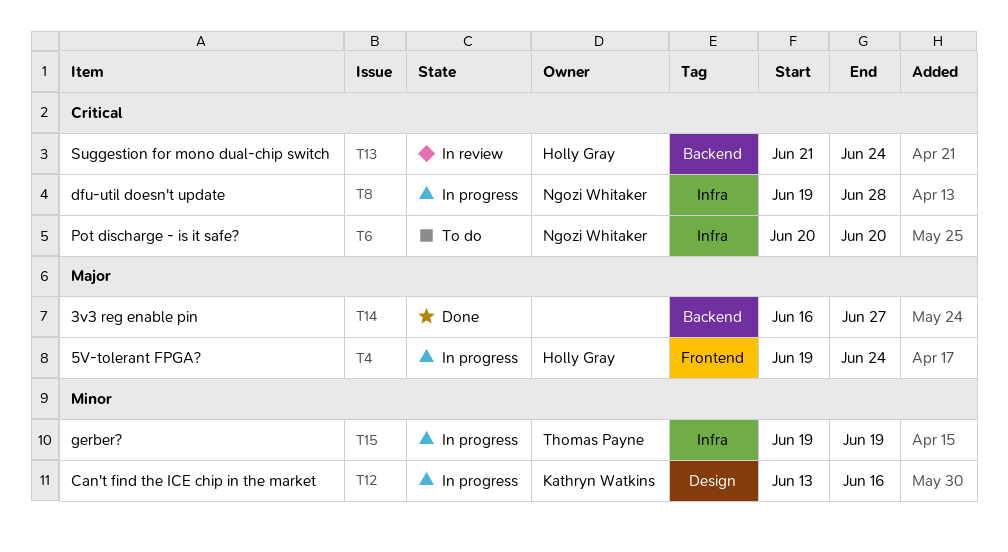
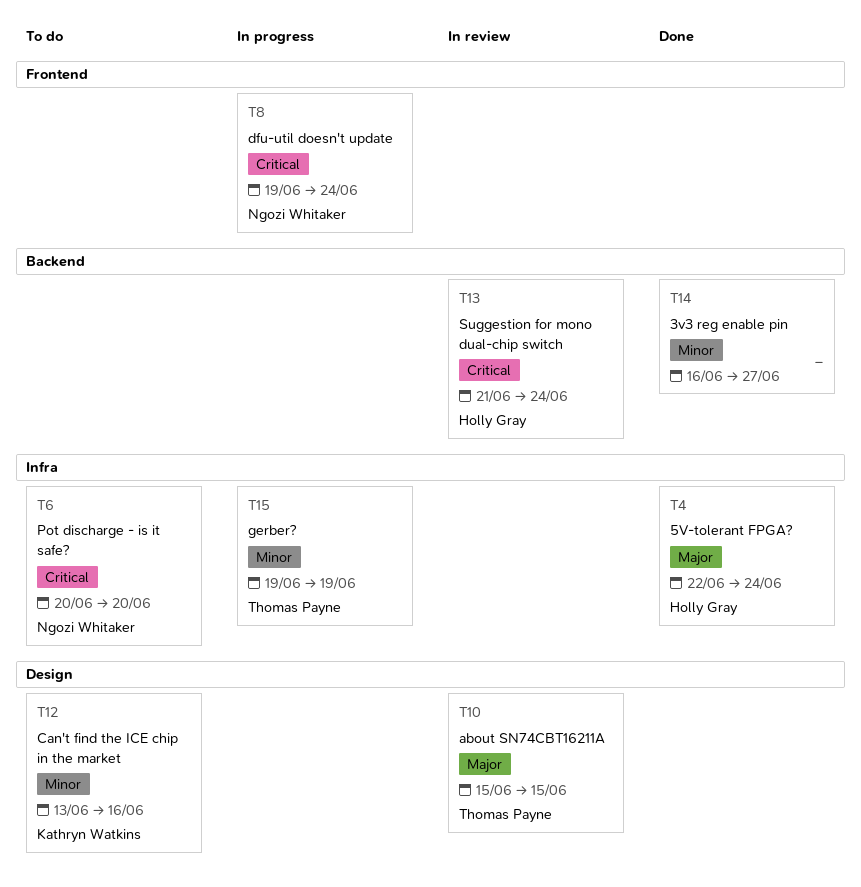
T4, status: In progress -> Done
T4, label: Frontend -> Infra
T4, start: Jun 19 -> Jun 22
T8, label: Infra -> Frontend
T8, due: Jun 28 -> Jun 24
T10: none -> present
T12, status: In progress -> To do
T14, priority: Major -> Minor

